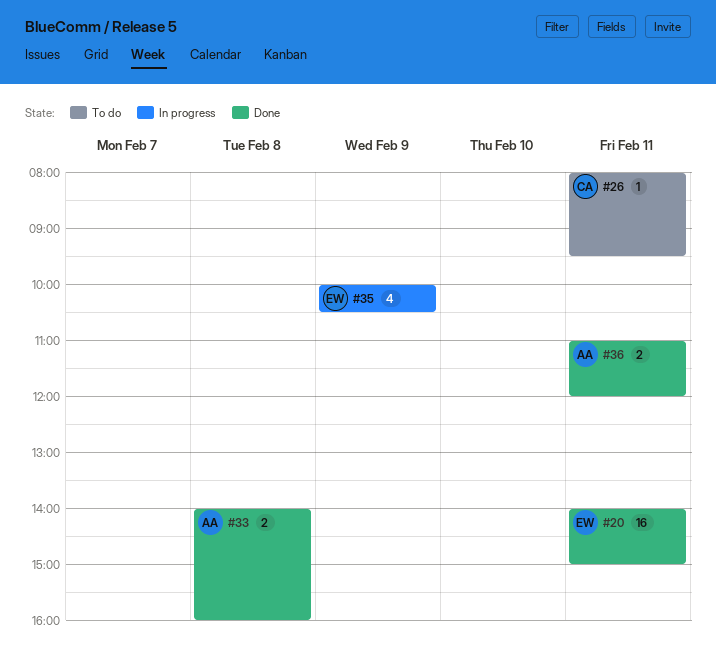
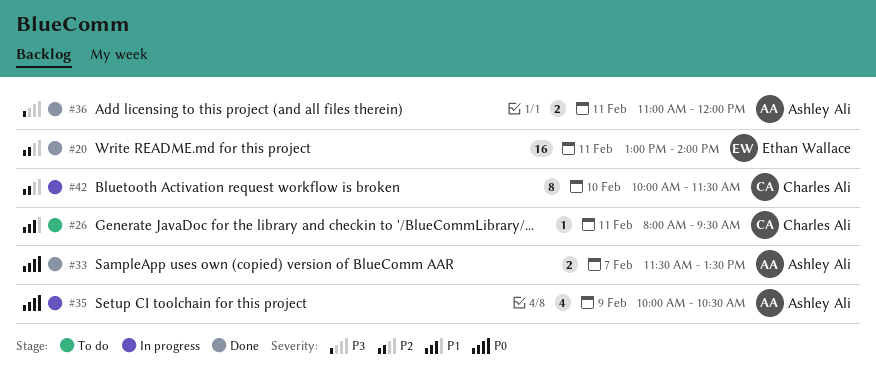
#20, begins: 14:00 -> 13:00
#20, ends: 15:00 -> 14:00
#33, day: Feb 8 -> Feb 7
#33, begins: 14:00 -> 11:30
#33, ends: 16:00 -> 13:30
#35, owner: Ethan Wallace -> Ashley Ali
#42: none -> present

